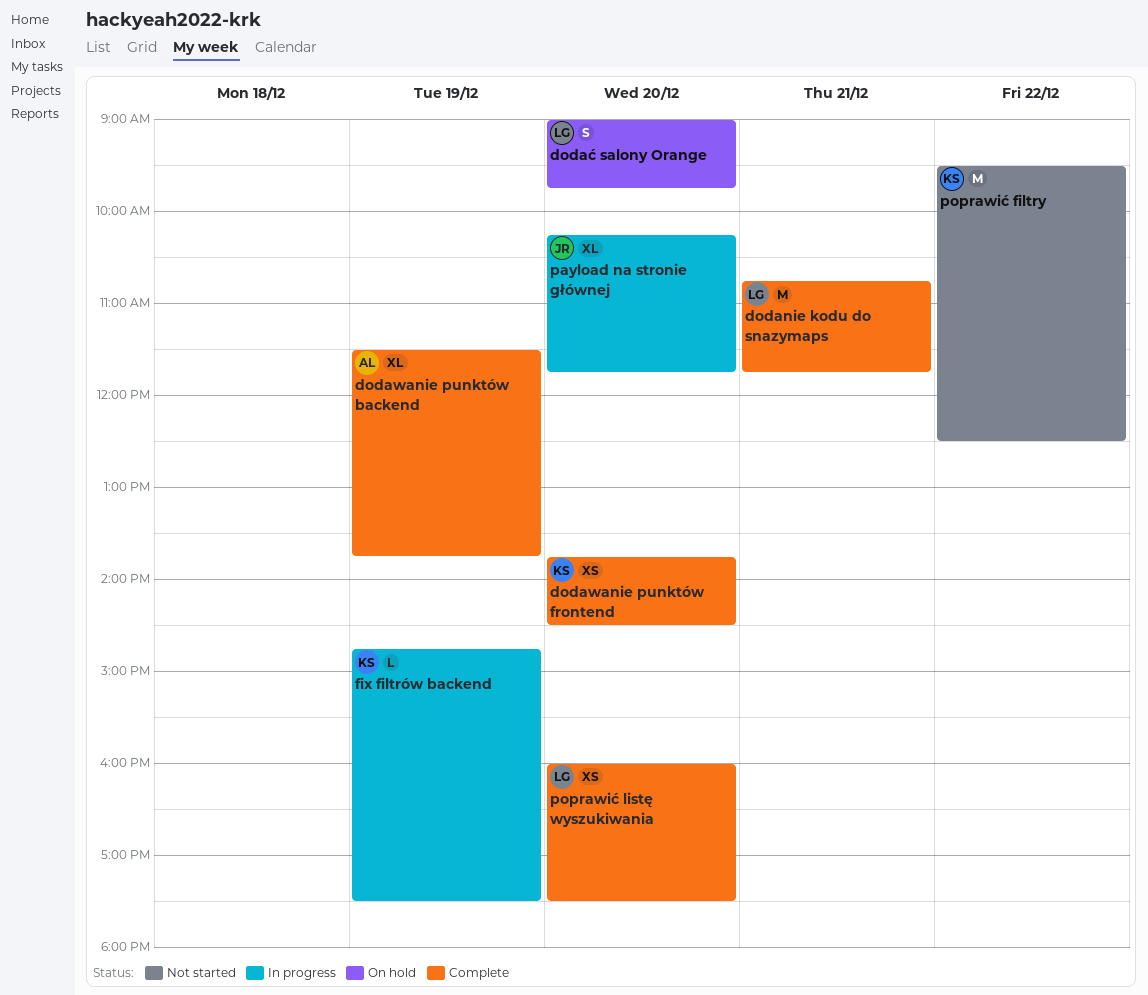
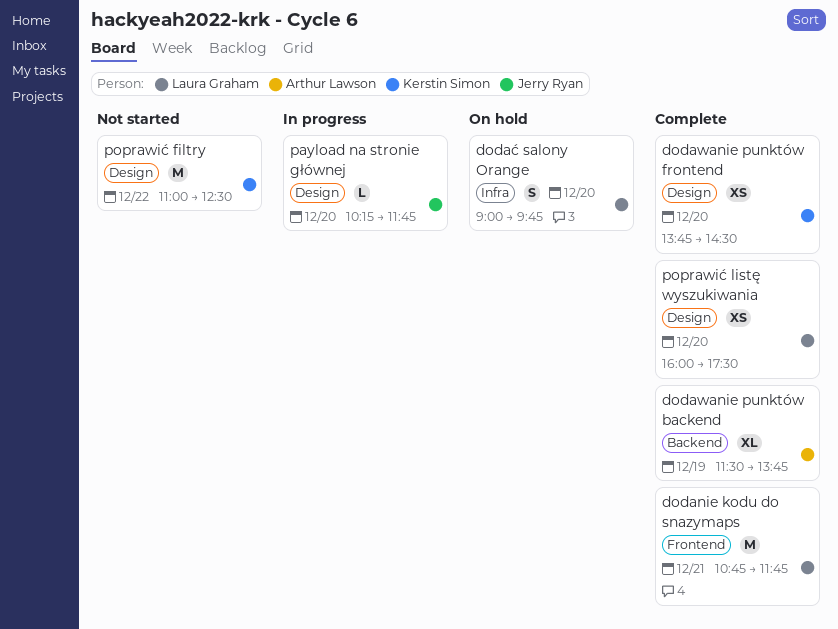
fix filtrów backend: present -> none
payload na stronie głównej, estimate: XL -> L
poprawić filtry, begins: 09:30 -> 11:00

